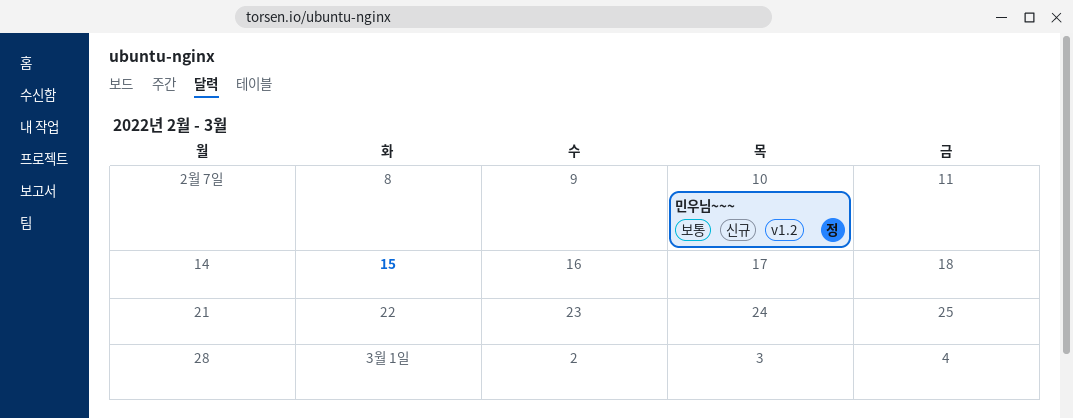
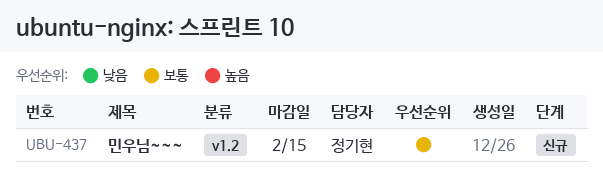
민우님~~~, due: Feb 10 -> Feb 15

